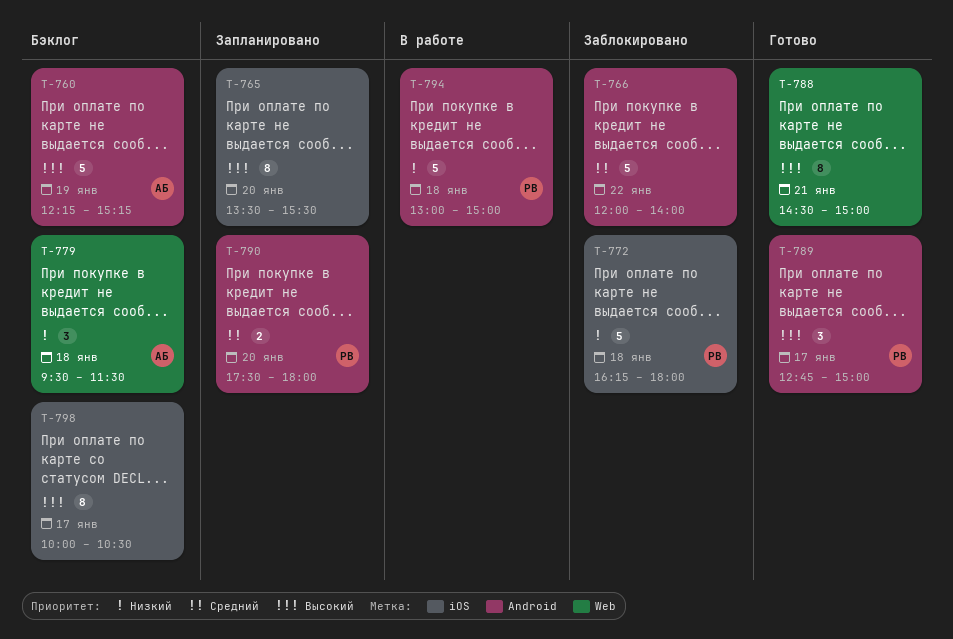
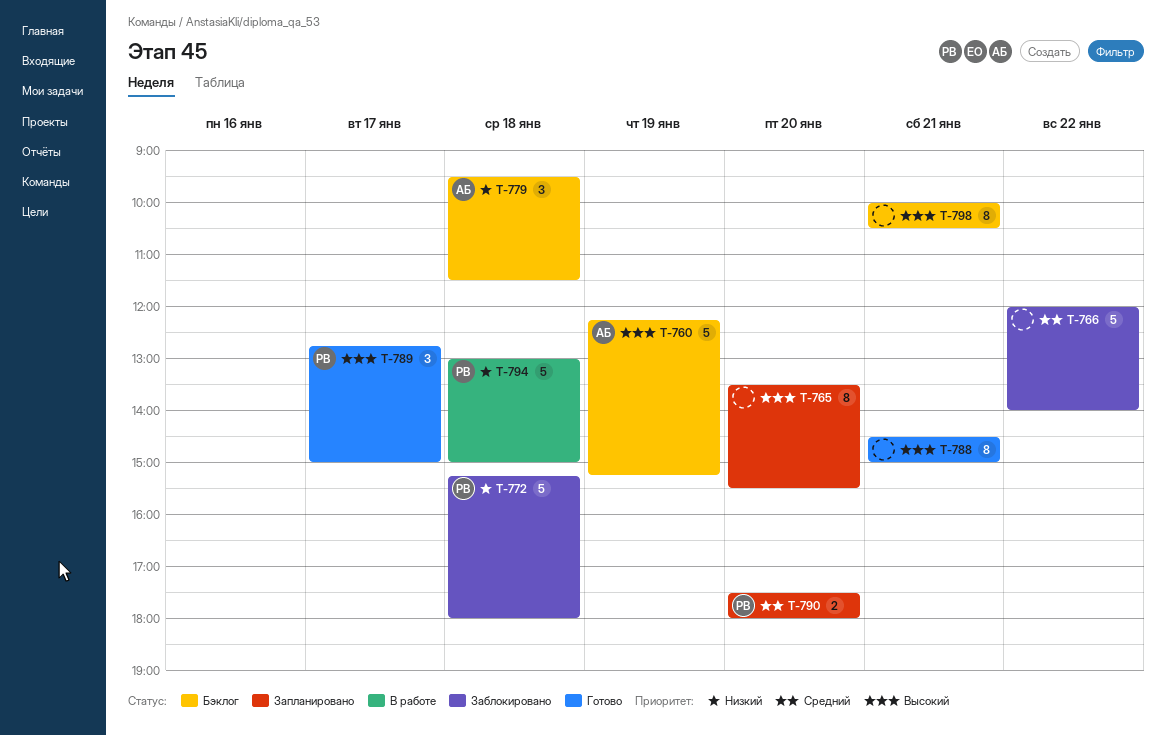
T-772, begins: 16:15 -> 15:15
T-798, day: Jan 17 -> Jan 21

